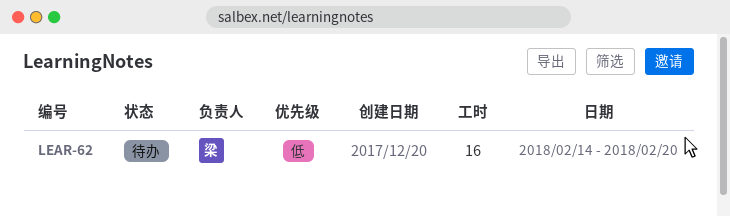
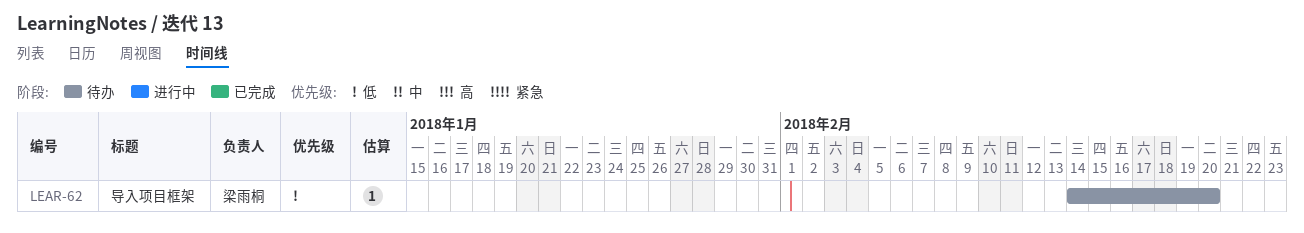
LEAR-62, estimate: 16 -> 1

